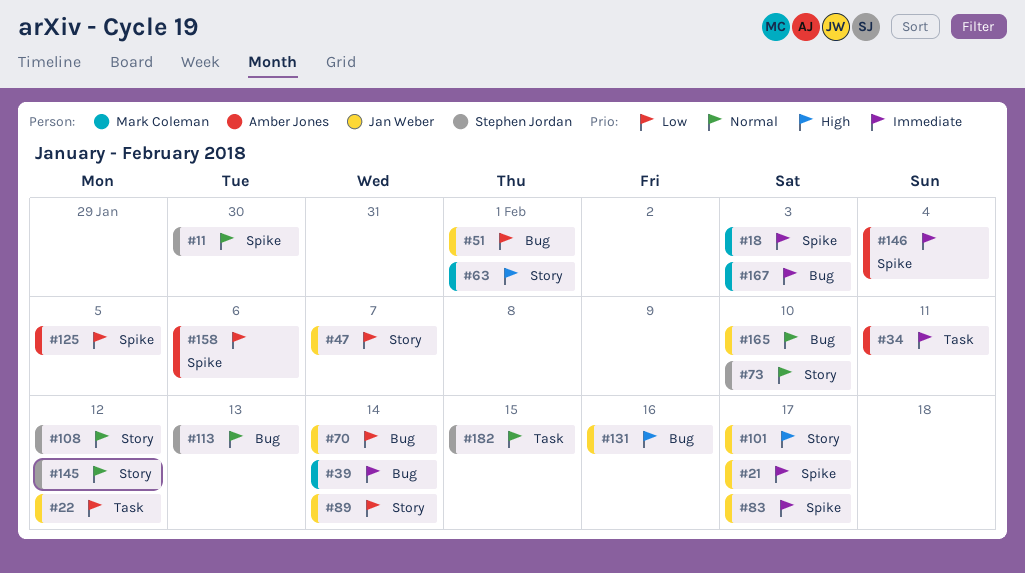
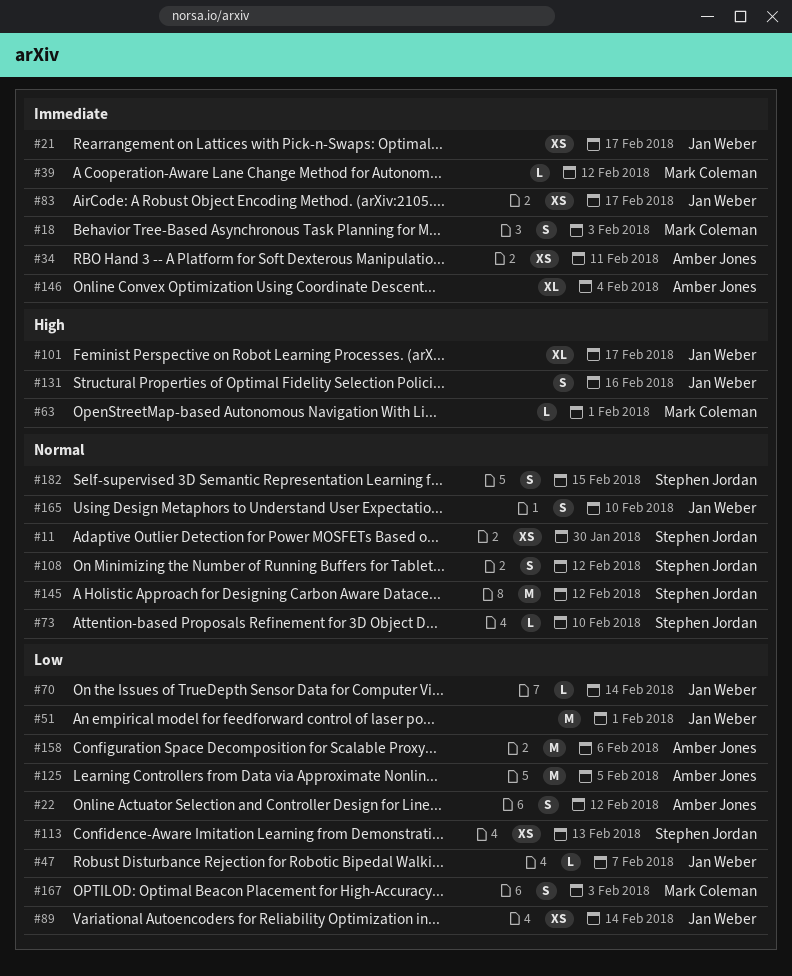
#22, owner: Jan Weber -> Amber Jones
#39, due: Feb 14 -> Feb 12
#113, priority: Normal -> Low
#167, priority: Immediate -> Low

